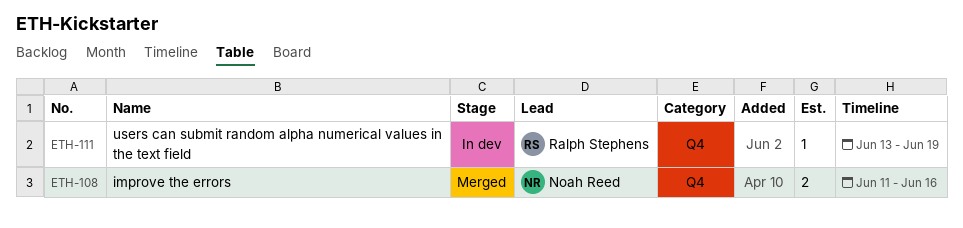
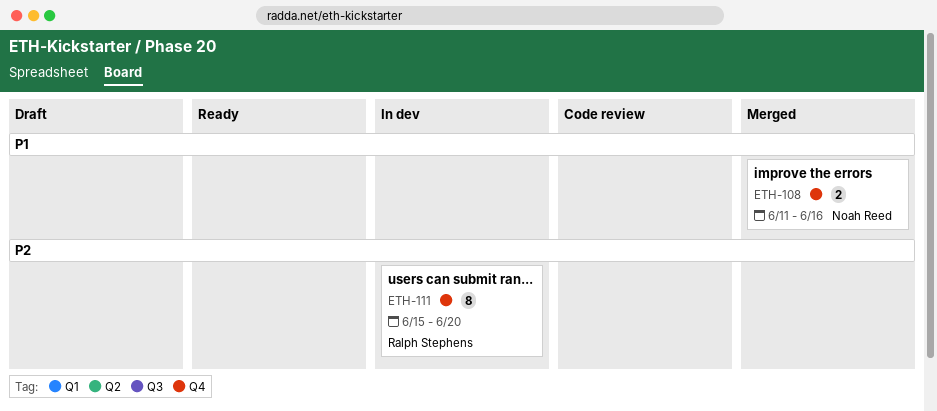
ETH-111, estimate: 1 -> 8
ETH-111, start: Jun 13 -> Jun 15
ETH-111, due: Jun 19 -> Jun 20

